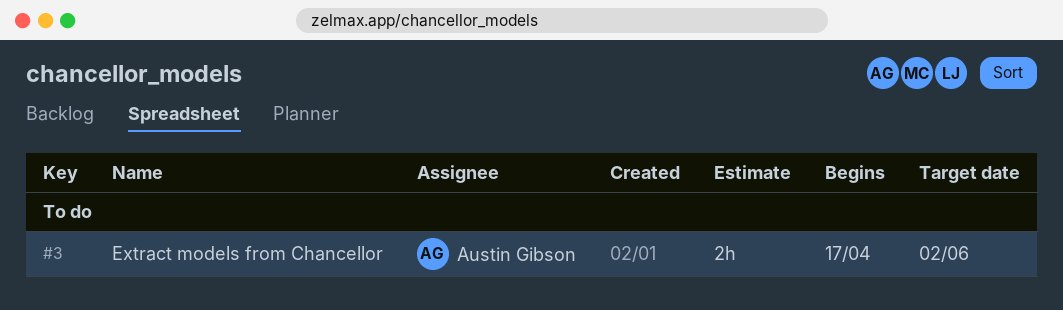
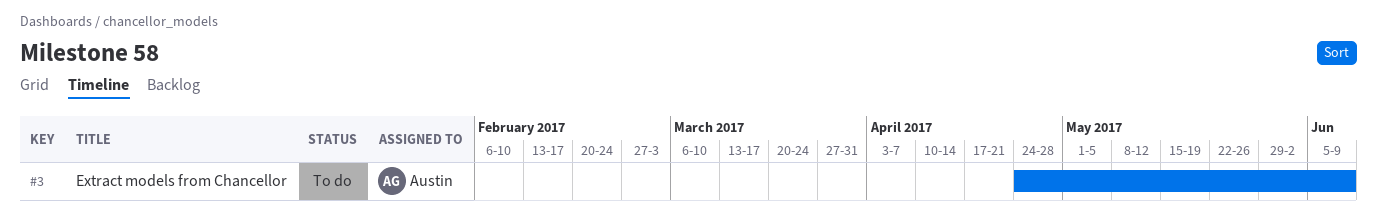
#3, start: Apr 17 -> Apr 24
#3, due: Jun 2 -> Jun 9

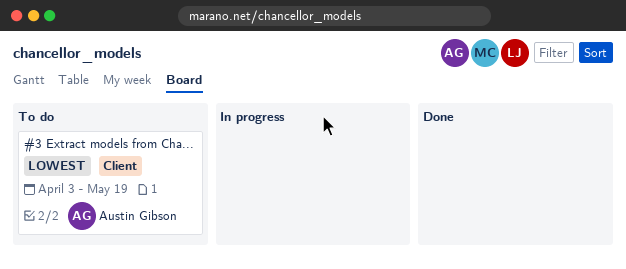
#3, start: Apr 24 -> Apr 3
#3, due: Jun 9 -> May 19

